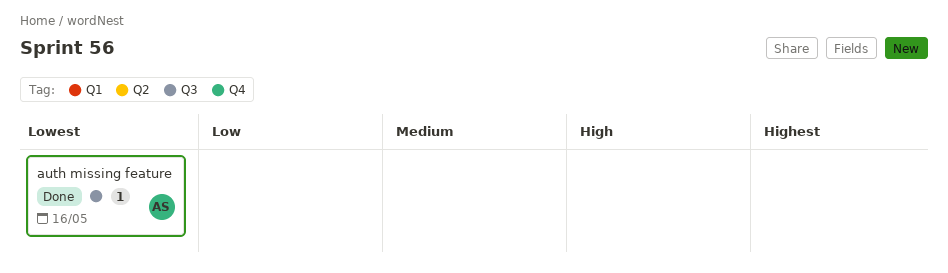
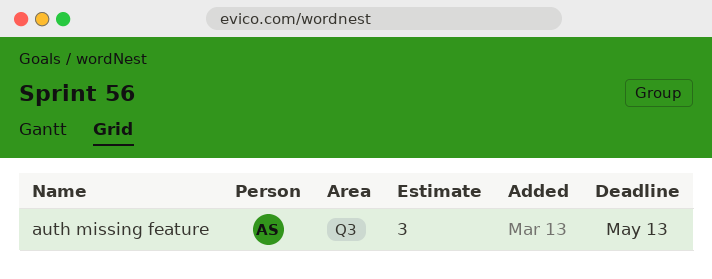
auth missing feature, estimate: 1 -> 3
auth missing feature, due: May 16 -> May 13

